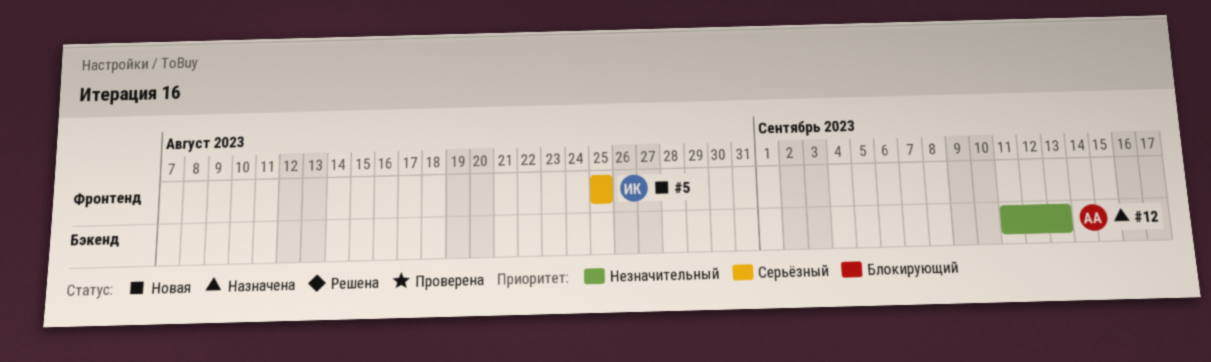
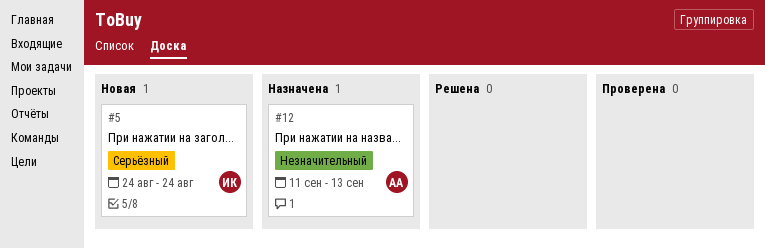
#5, start: Aug 25 -> Aug 24
#5, due: Aug 25 -> Aug 24

